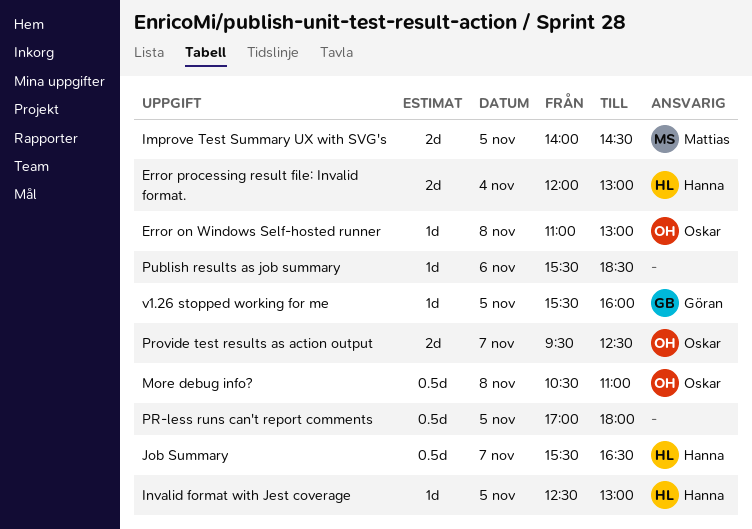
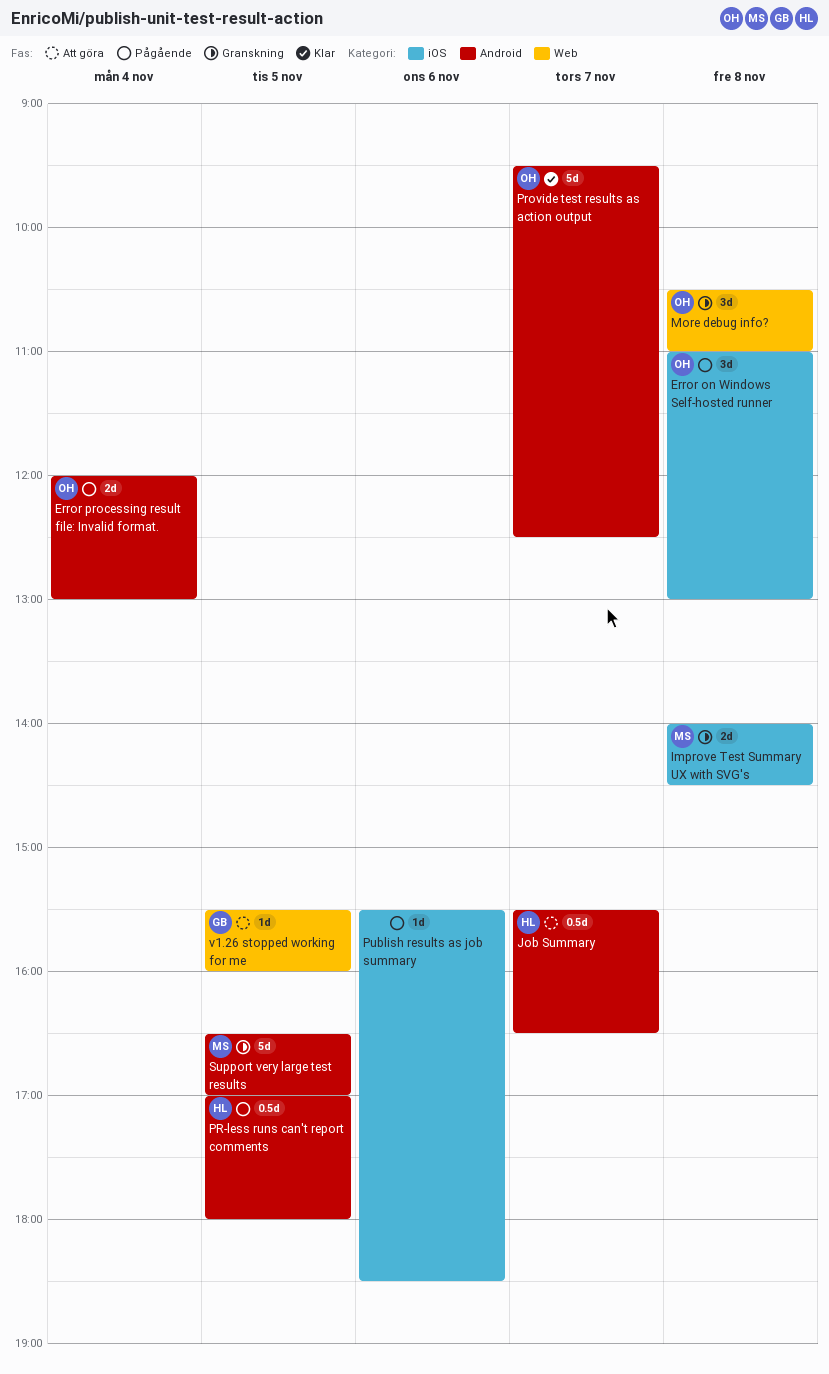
Error on Windows Self-hosted runner, estimate: 1d -> 3d
Error processing result file: Invalid format., owner: Hanna -> Oskar
Improve Test Summary UX with SVG's, day: Nov 5 -> Nov 8
Invalid format with Jest coverage: present -> none
More debug info?, estimate: 0.5d -> 3d
PR-less runs can't report comments, owner: none -> Hanna
Provide test results as action output, estimate: 2d -> 5d
Support very large test results: none -> present

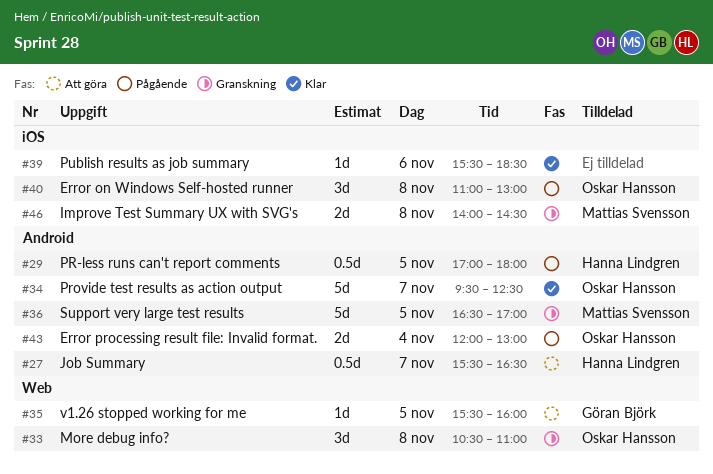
Publish results as job summary, status: Pågående -> Klar

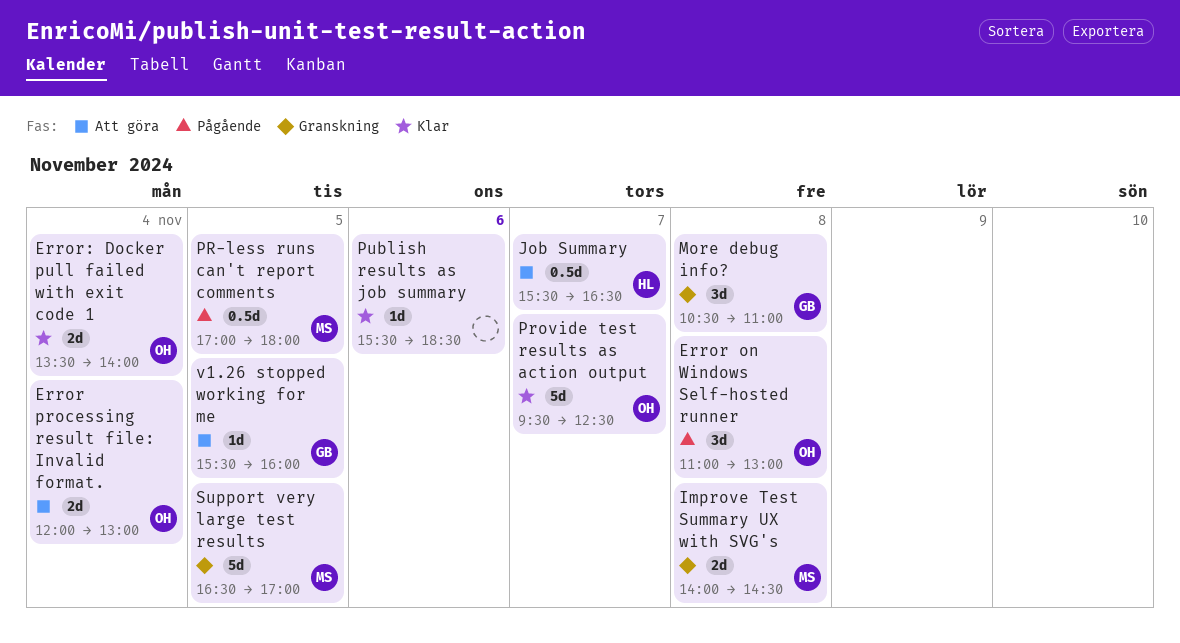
Error processing result file: Invalid format., status: Pågående -> Att göra
Error: Docker pull failed with exit code 1: none -> present
More debug info?, owner: Oskar Hansson -> Göran Björk
PR-less runs can't report comments, owner: Hanna Lindgren -> Mattias Svensson

